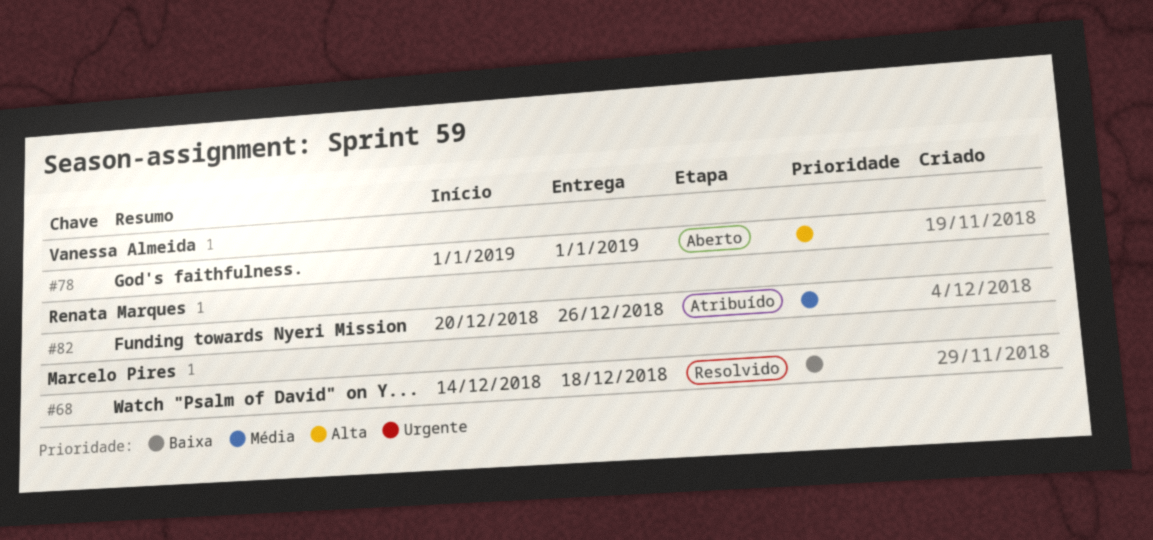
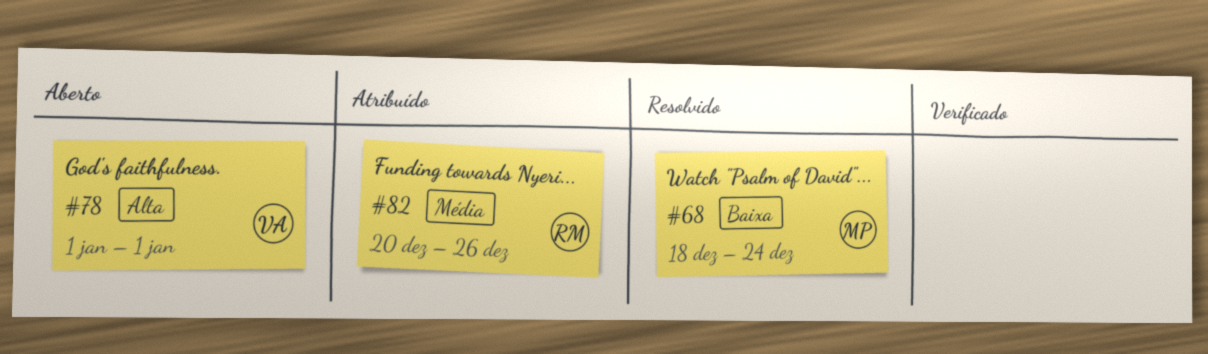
#68, start: Dec 14 -> Dec 18
#68, due: Dec 18 -> Dec 24

